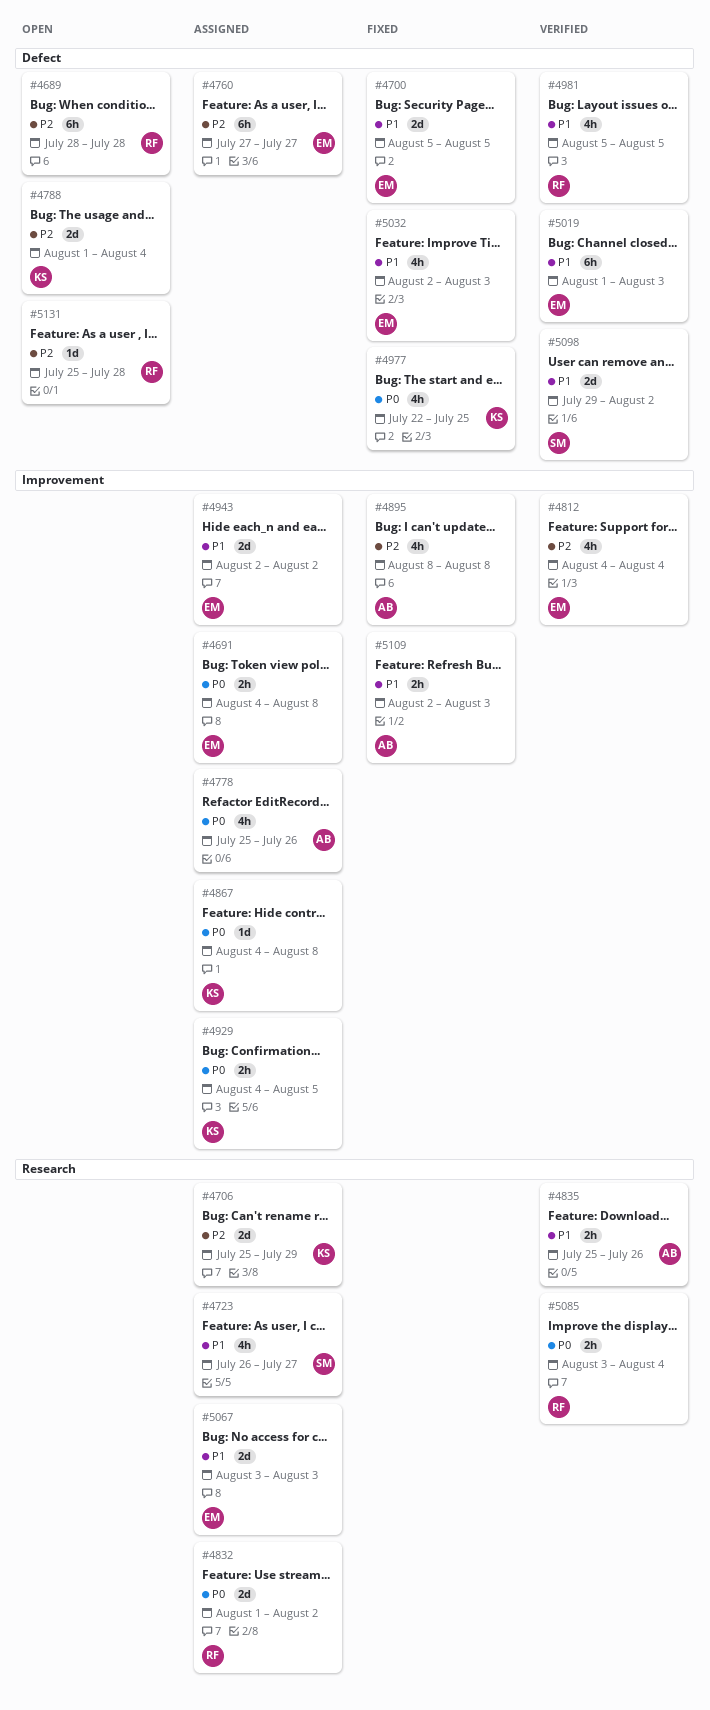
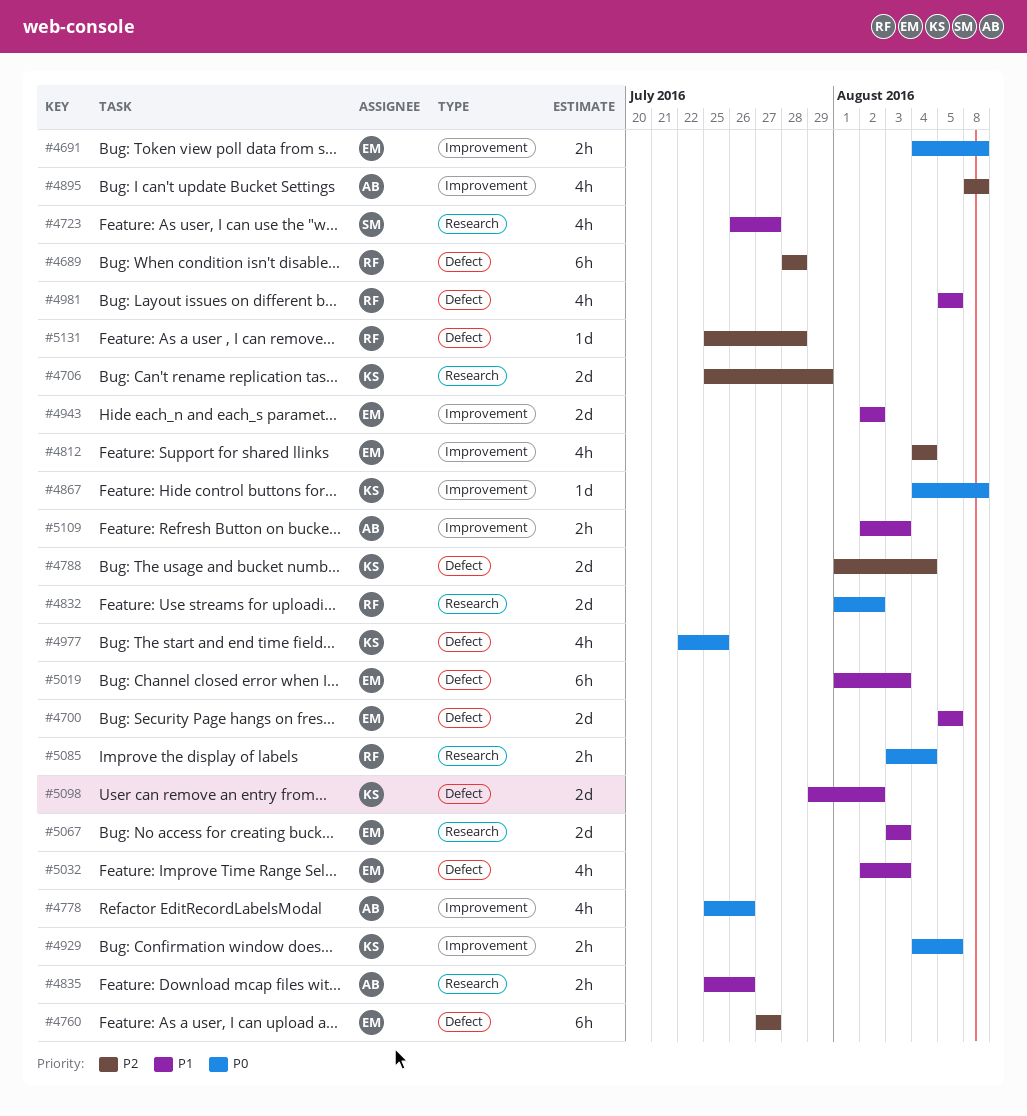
#5098, owner: SM -> KS

